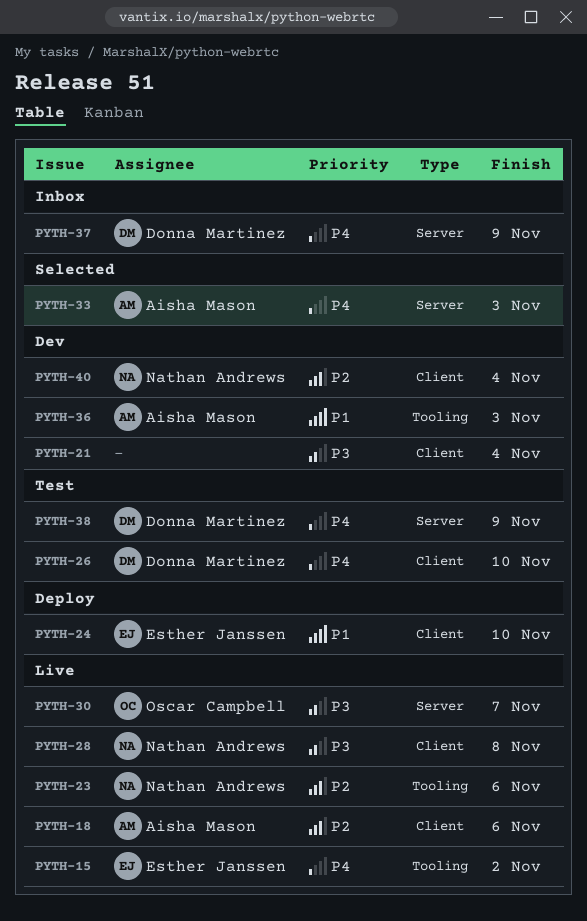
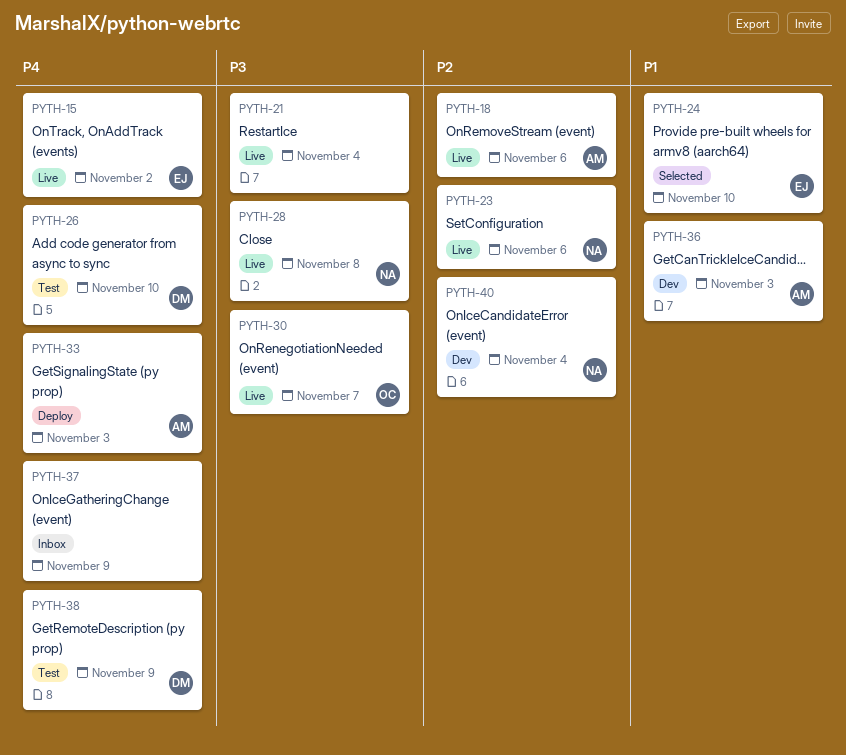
PYTH-21, status: Dev -> Live
PYTH-24, status: Deploy -> Selected
PYTH-33, status: Selected -> Deploy
PYTH-37, owner: Donna Martinez -> none

